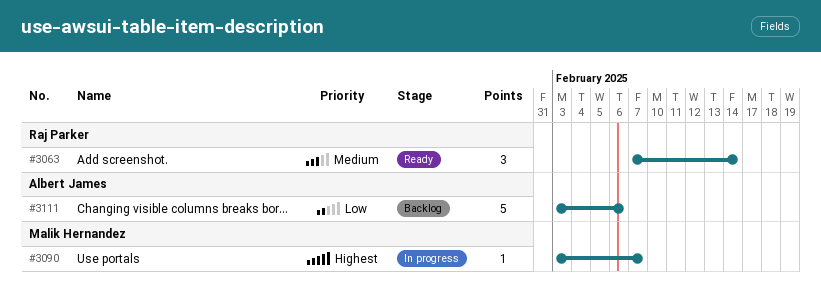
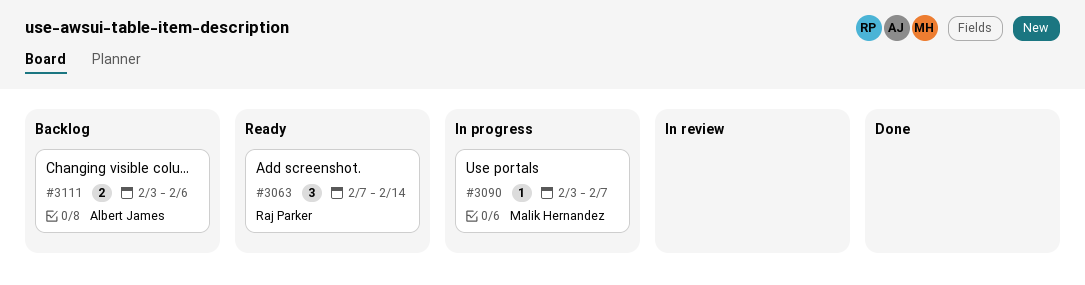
#3111, estimate: 5 -> 2

